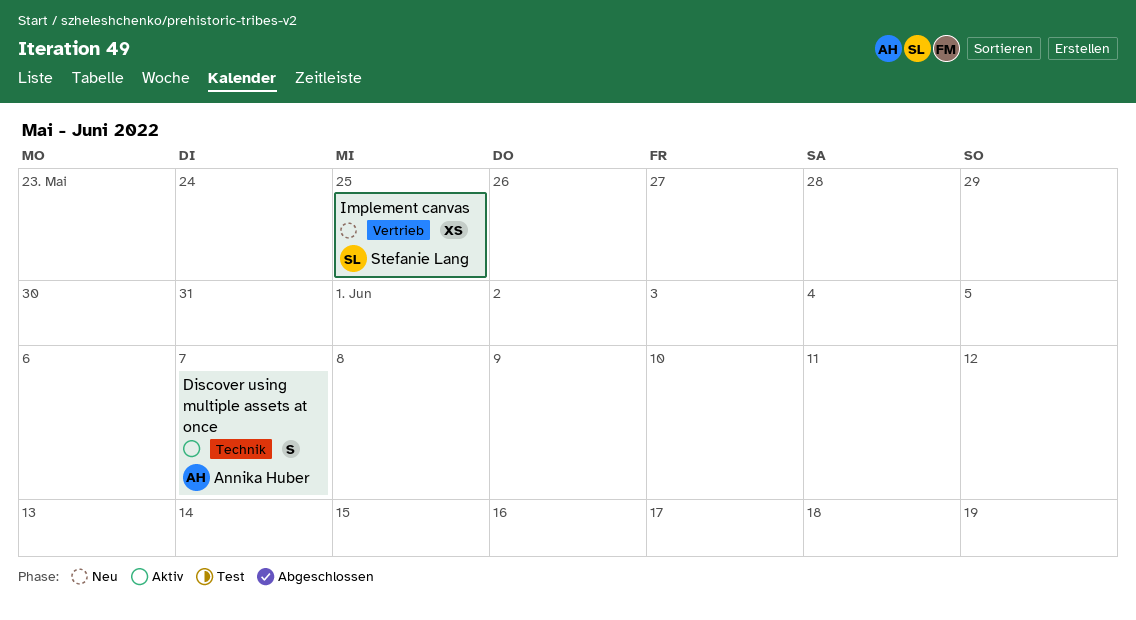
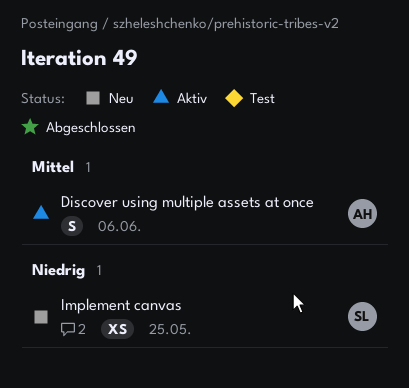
Discover using multiple assets at once, due: Jun 7 -> Jun 6

